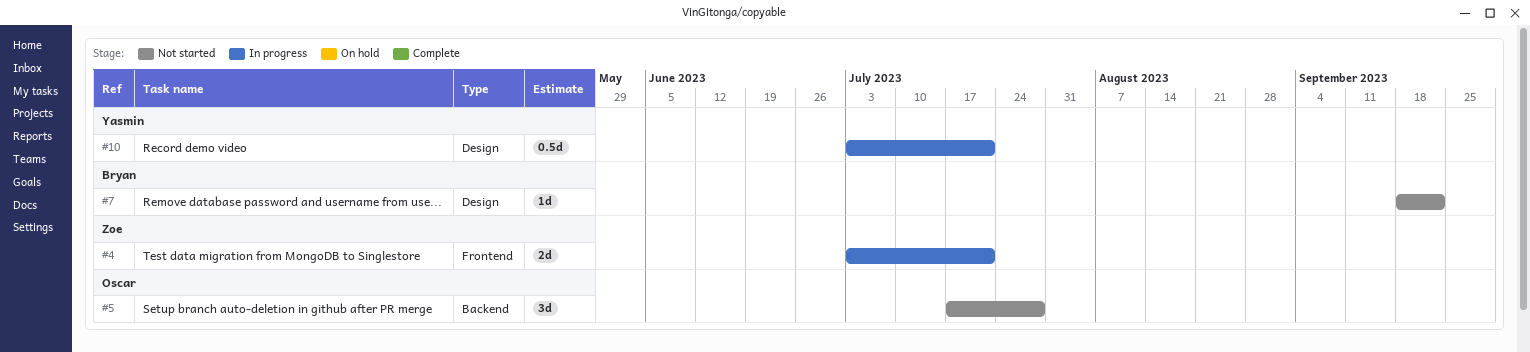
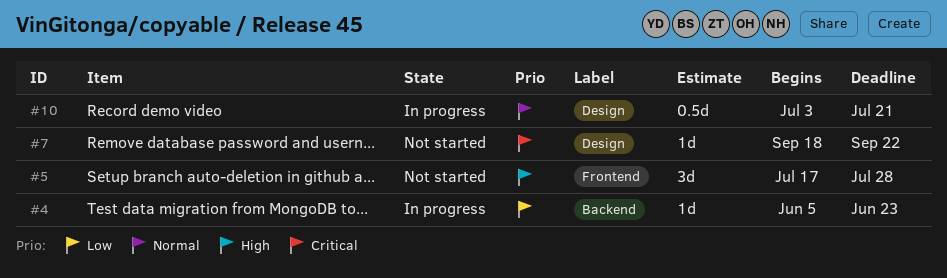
#4, label: Frontend -> Backend
#4, estimate: 2d -> 1d
#4, start: Jul 3 -> Jun 5
#4, due: Jul 21 -> Jun 23
#5, label: Backend -> Frontend

